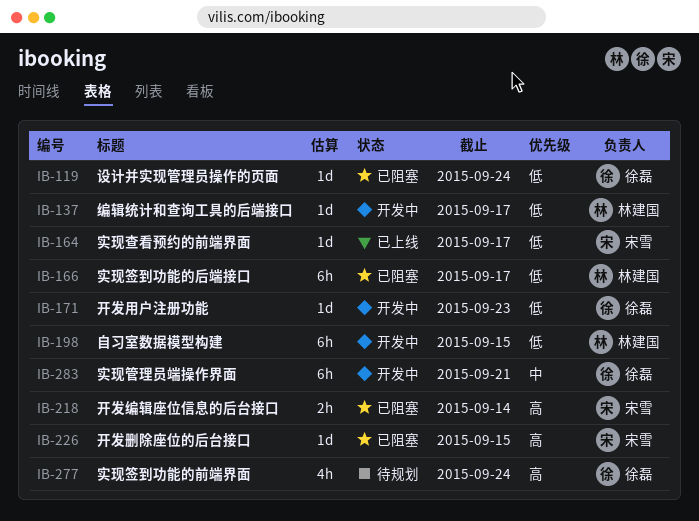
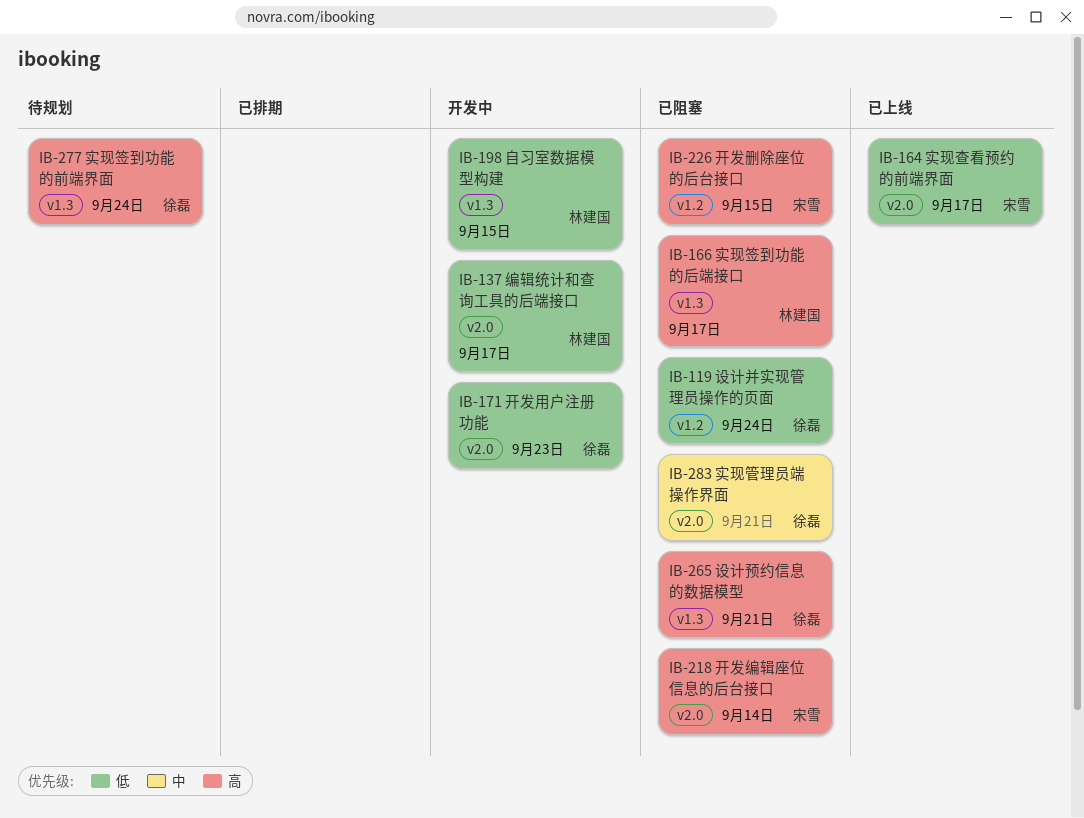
IB-166, priority: 低 -> 高
IB-265: none -> present
IB-283, status: 开发中 -> 已阻塞

